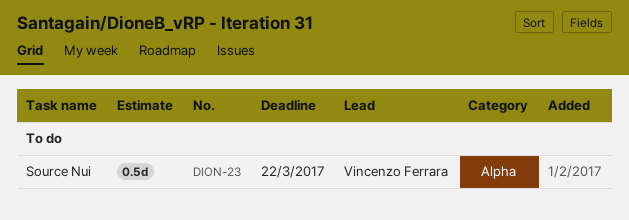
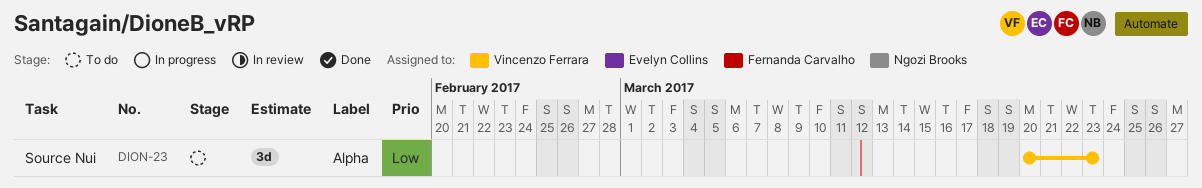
DION-23, estimate: 0.5d -> 3d
DION-23, due: Mar 22 -> Mar 23

